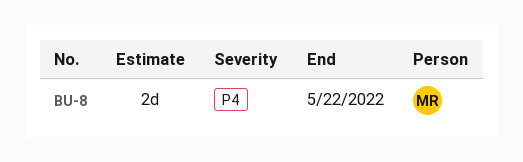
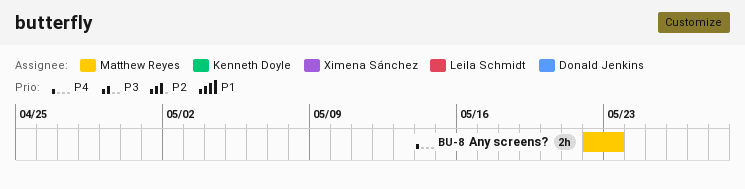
BU-8, estimate: 2d -> 2h
BU-8, due: May 22 -> May 23

